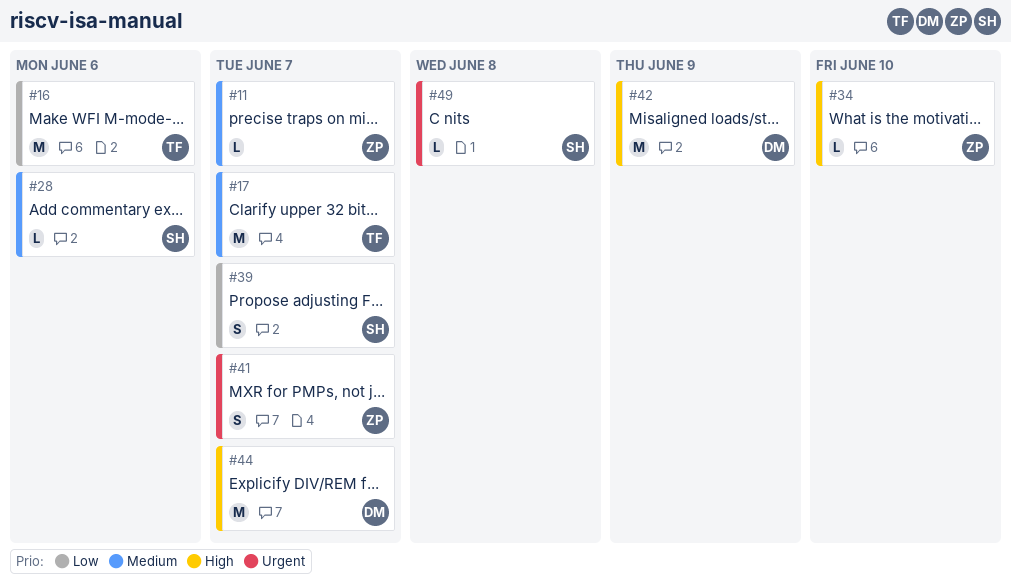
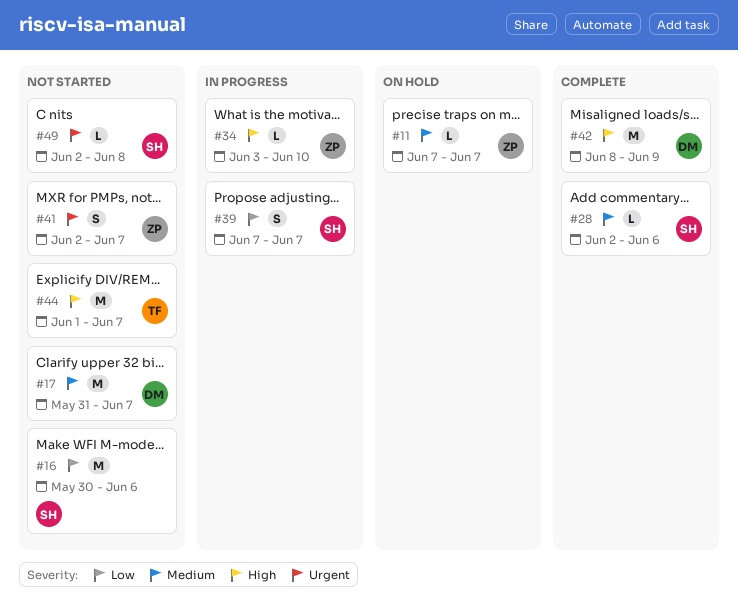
#16, owner: TF -> SH
#17, owner: TF -> DM
#44, owner: DM -> TF

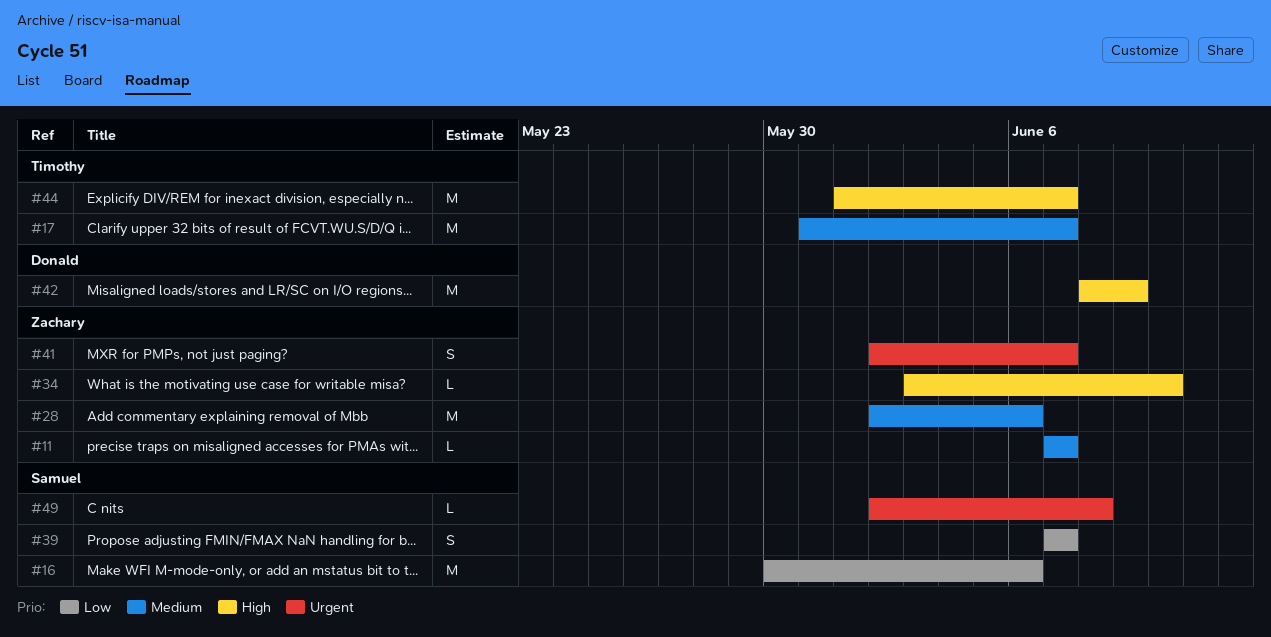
#17, owner: Donald -> Timothy
#28, owner: Samuel -> Zachary
#28, estimate: L -> M

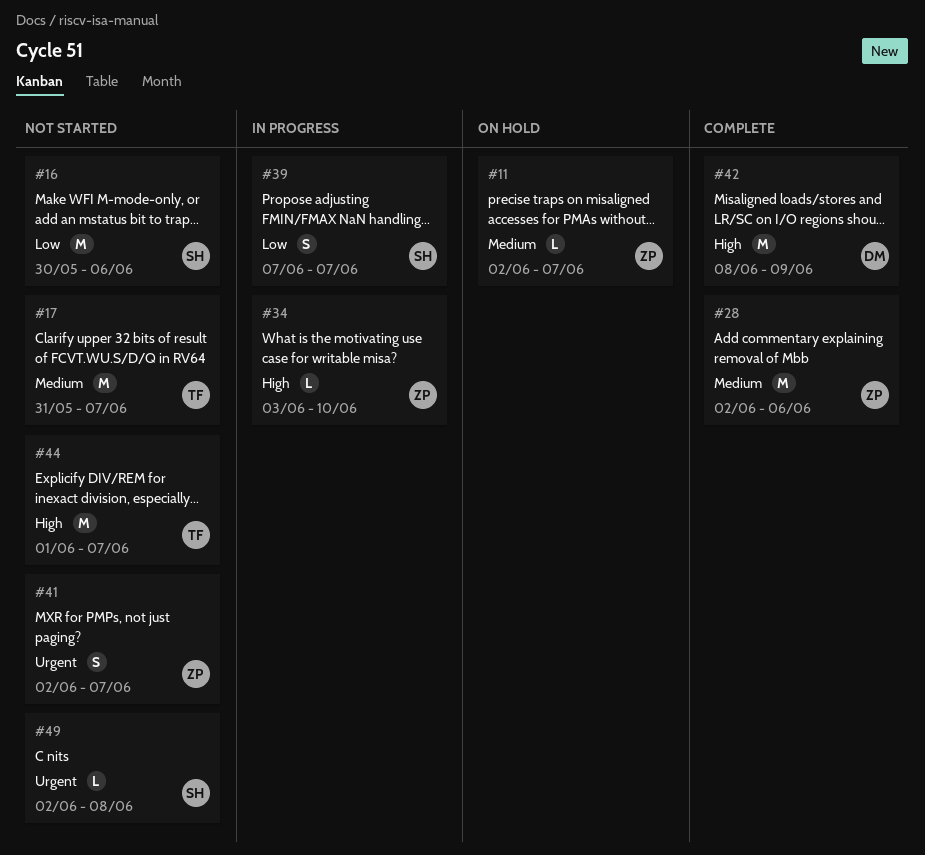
#11, start: Jun 7 -> Jun 2

